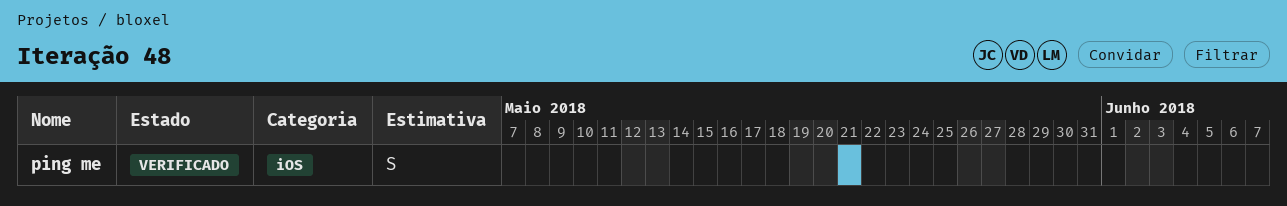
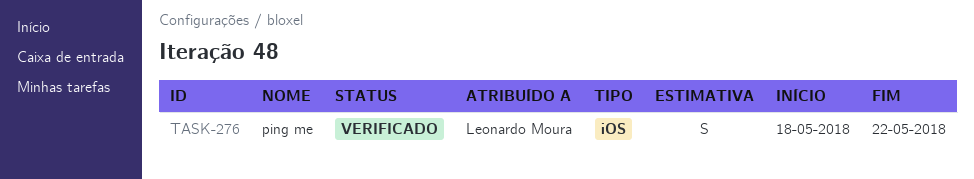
ping me, start: May 21 -> May 18
ping me, due: May 21 -> May 22

